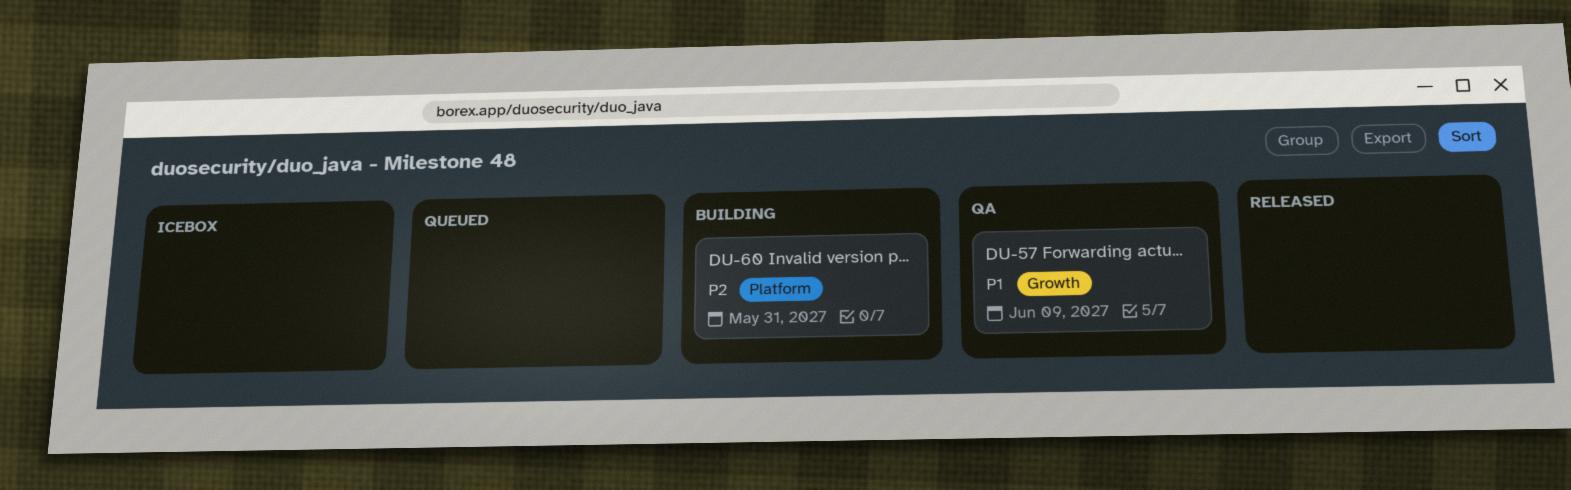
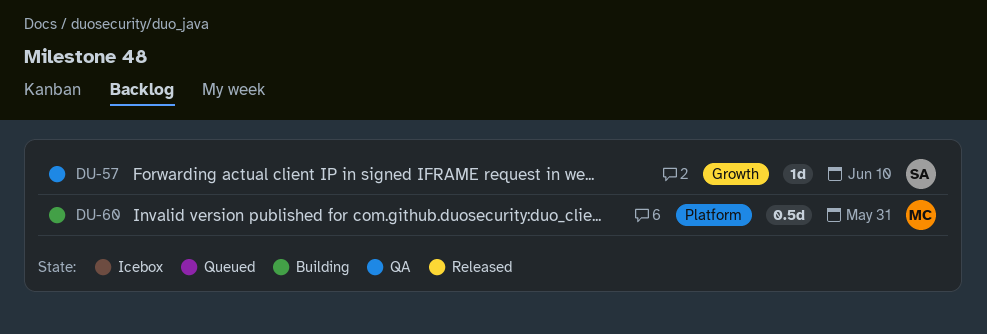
DU-57, due: Jun 9 -> Jun 10

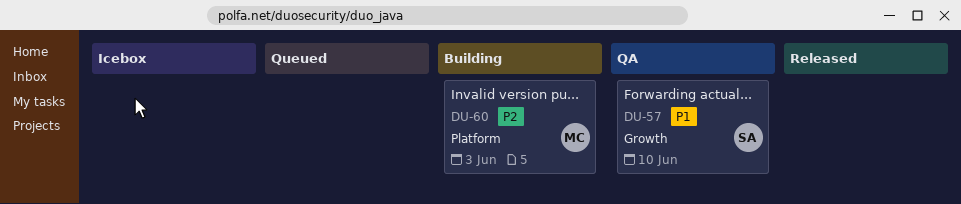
DU-60, due: May 31 -> Jun 3

